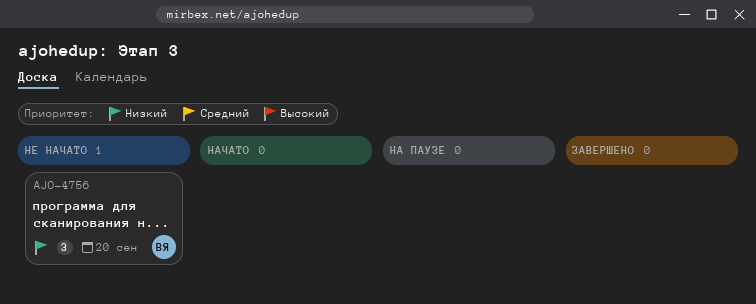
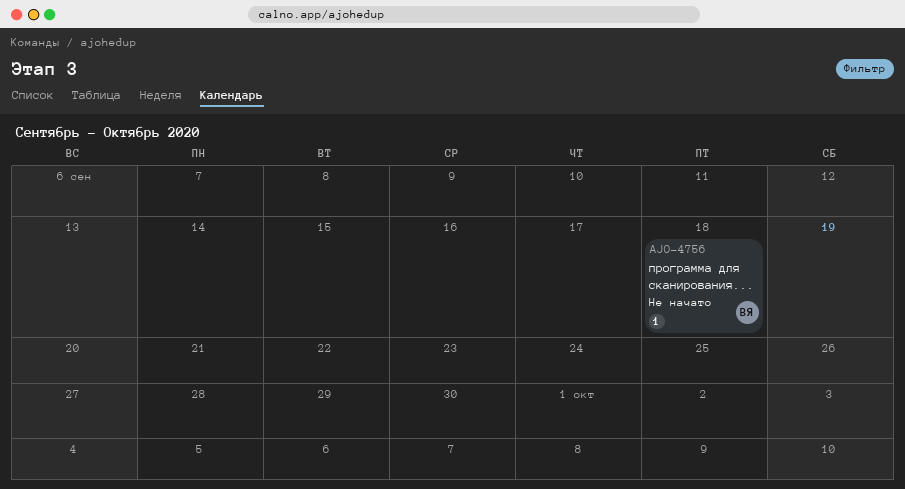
AJO-4756, estimate: 3 -> 1
AJO-4756, due: Sep 20 -> Sep 18

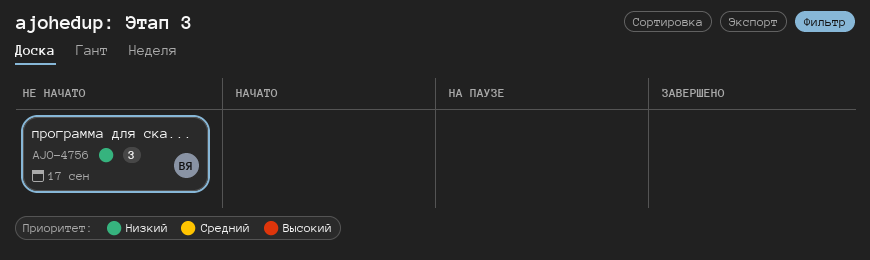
AJO-4756, estimate: 1 -> 3
AJO-4756, due: Sep 18 -> Sep 17

